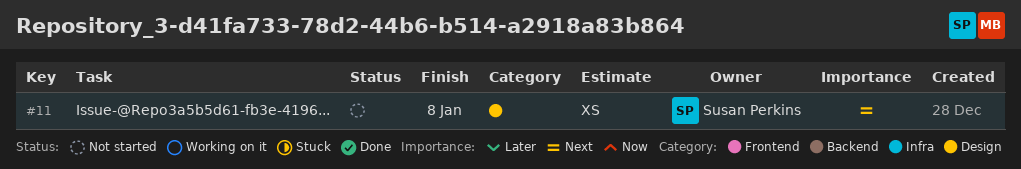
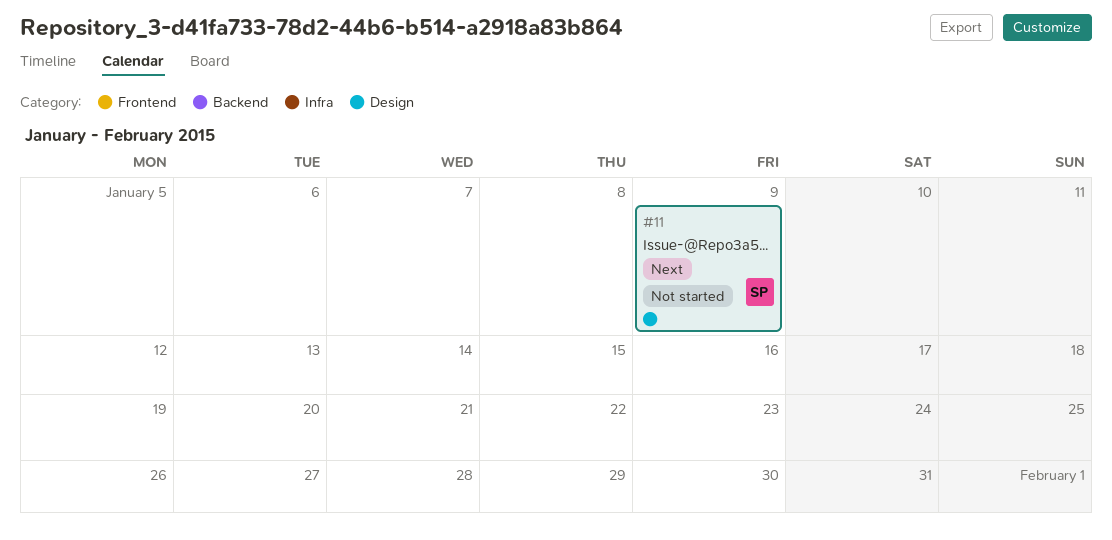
#11, due: Jan 8 -> Jan 9

